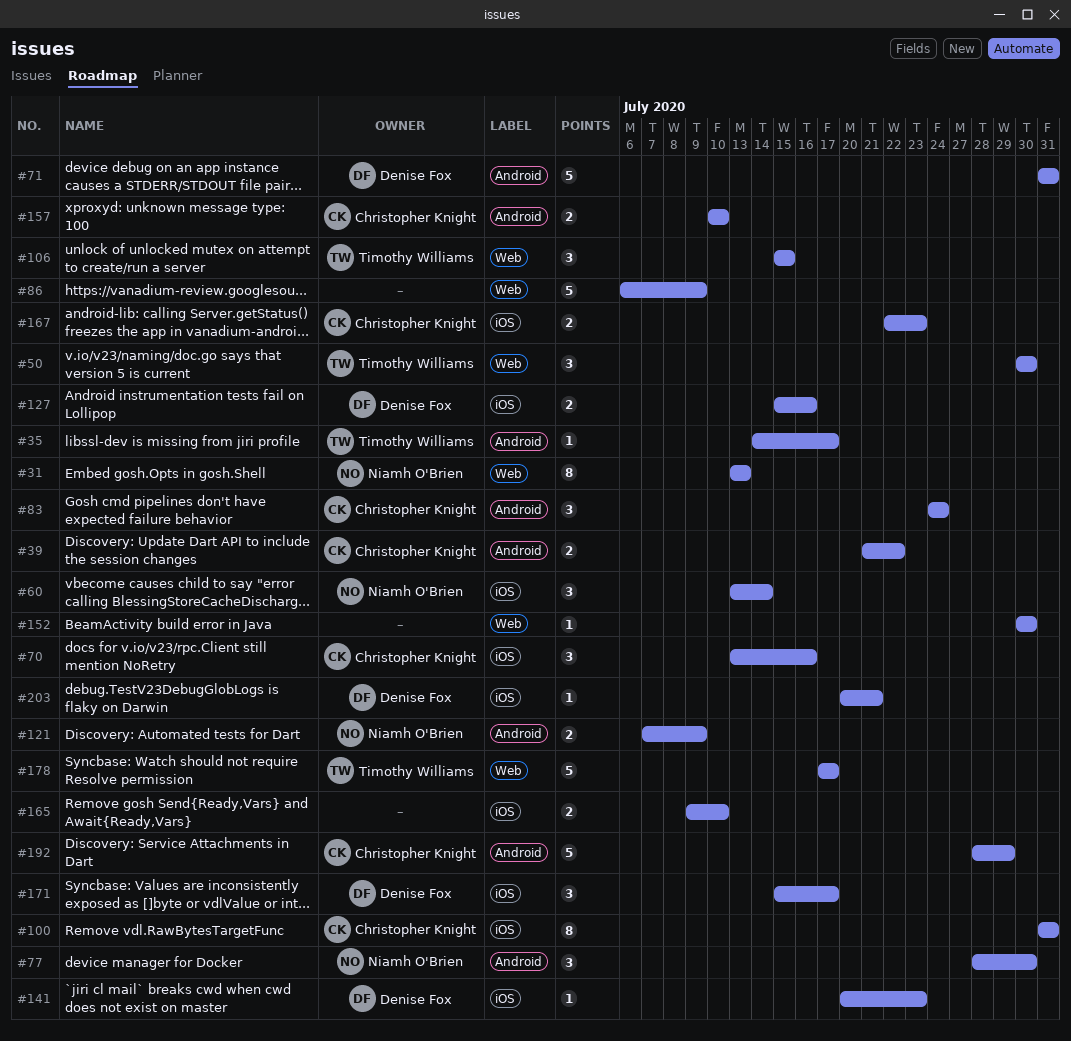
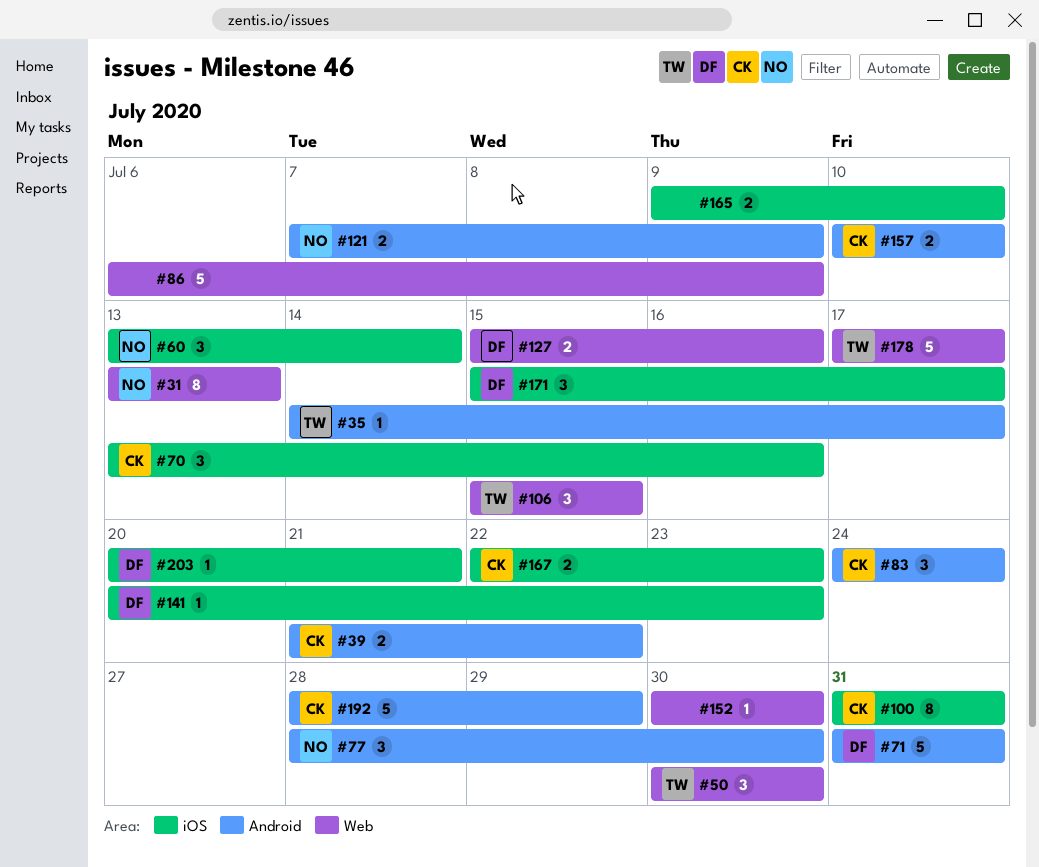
#127, label: iOS -> Web

